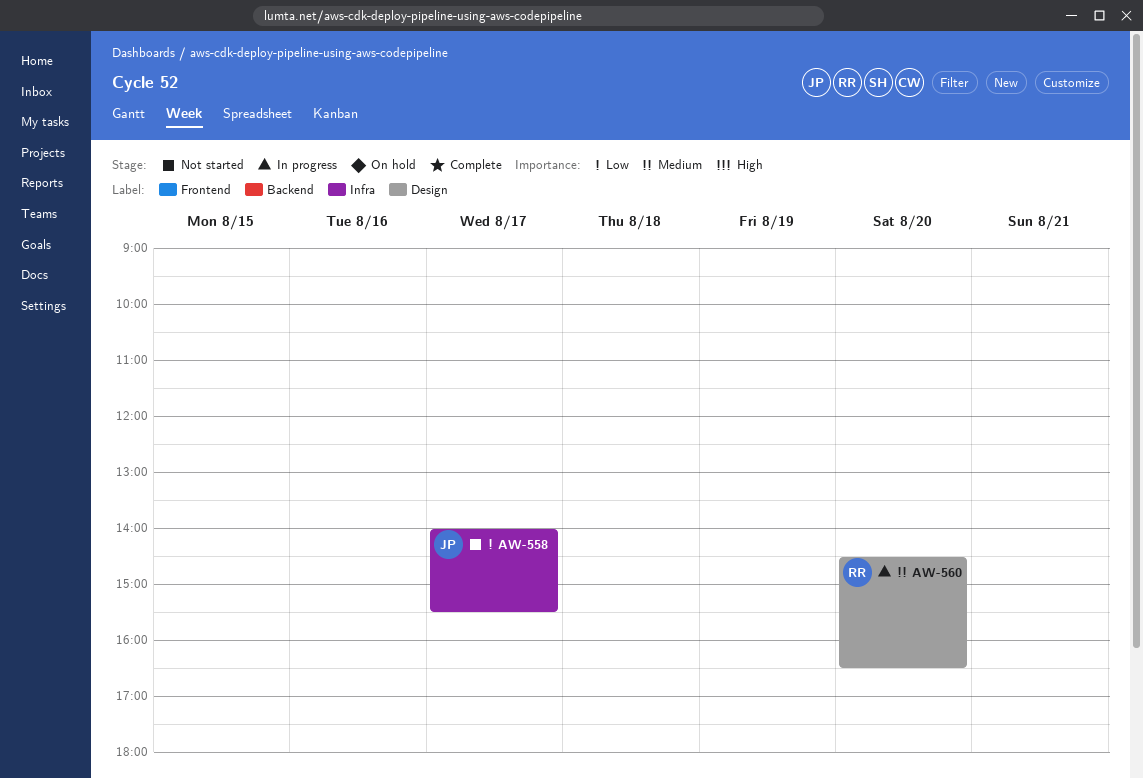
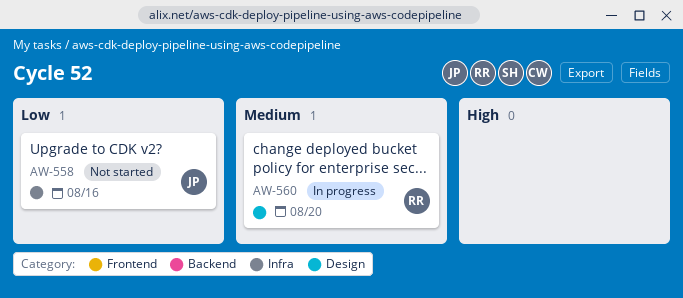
AW-558, day: Aug 17 -> Aug 16

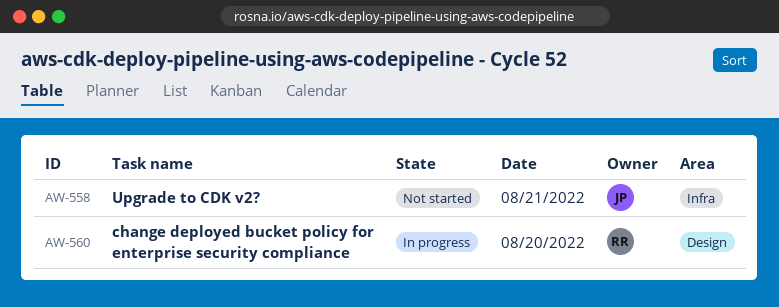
AW-558, day: Aug 16 -> Aug 21

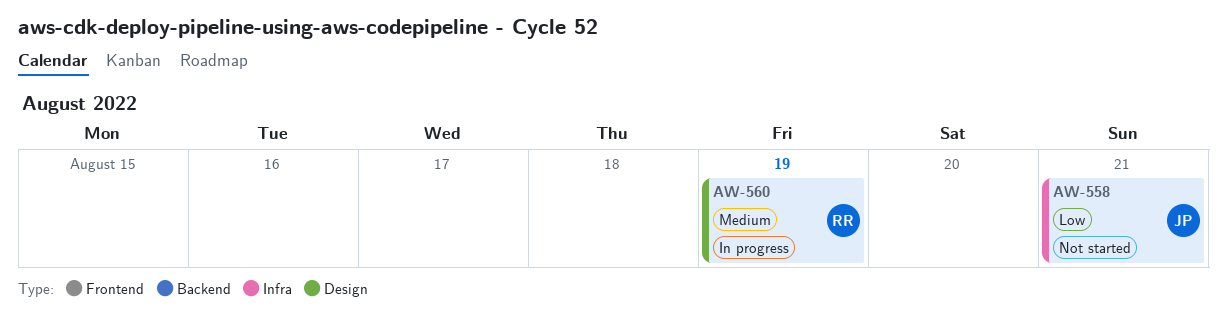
AW-560, day: Aug 20 -> Aug 19

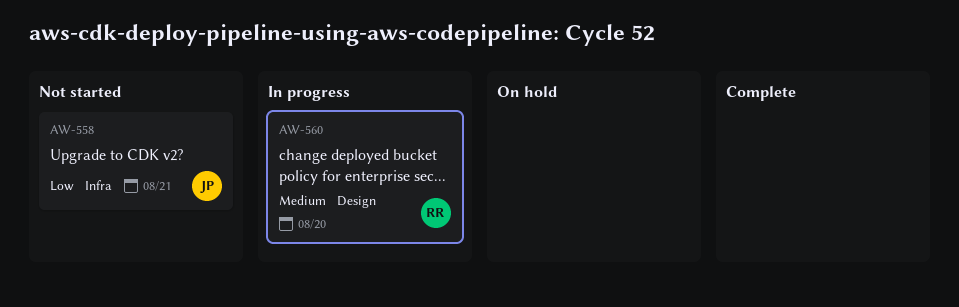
AW-560, day: Aug 19 -> Aug 20

